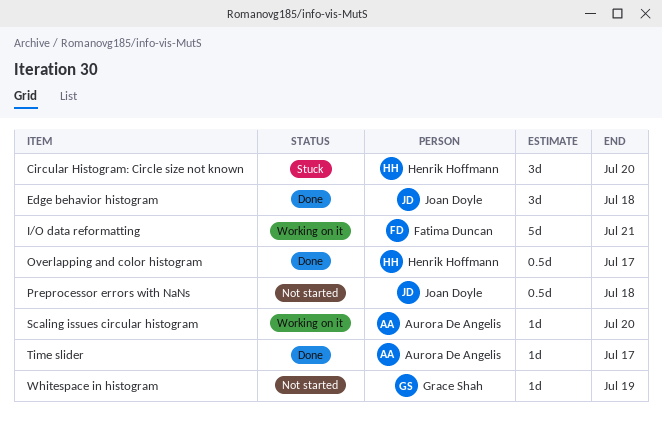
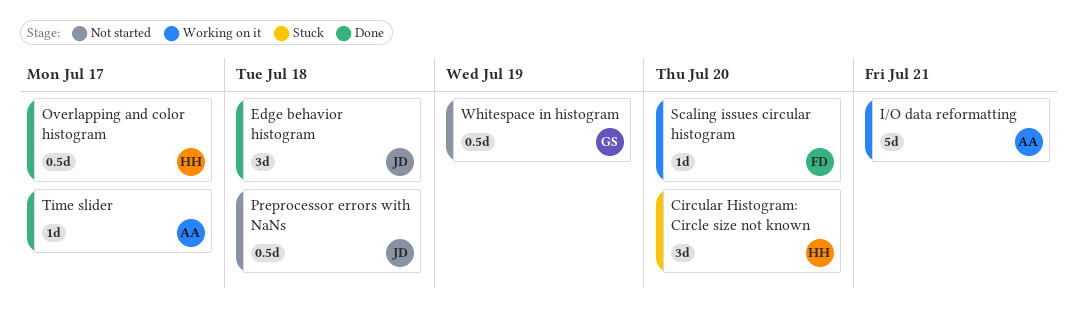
I/O data reformatting, owner: Fatima Duncan -> Aurora De Angelis
Scaling issues circular histogram, owner: Aurora De Angelis -> Fatima Duncan
Whitespace in histogram, estimate: 1d -> 0.5d

